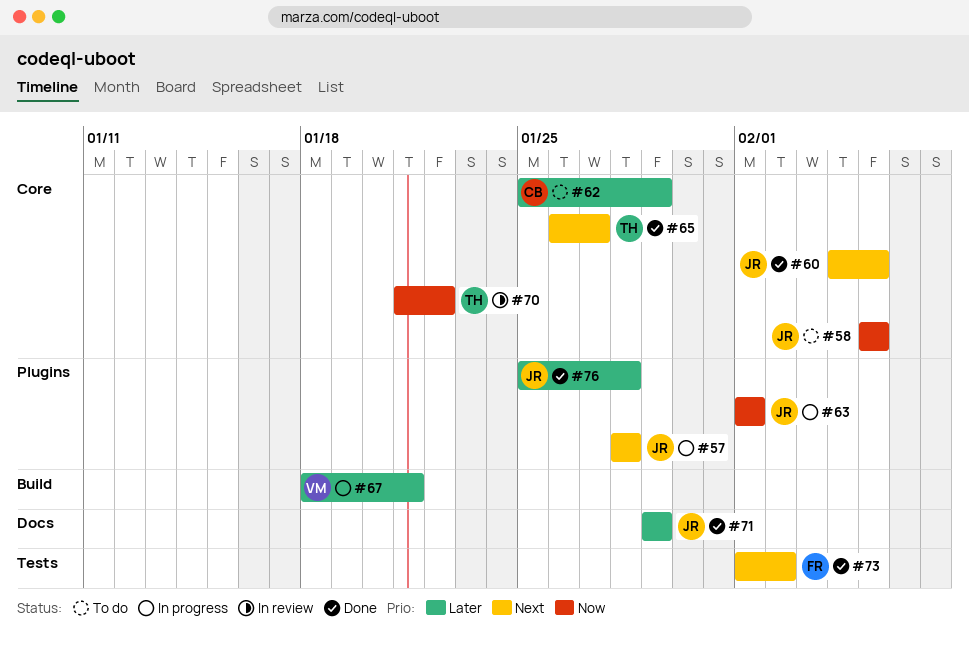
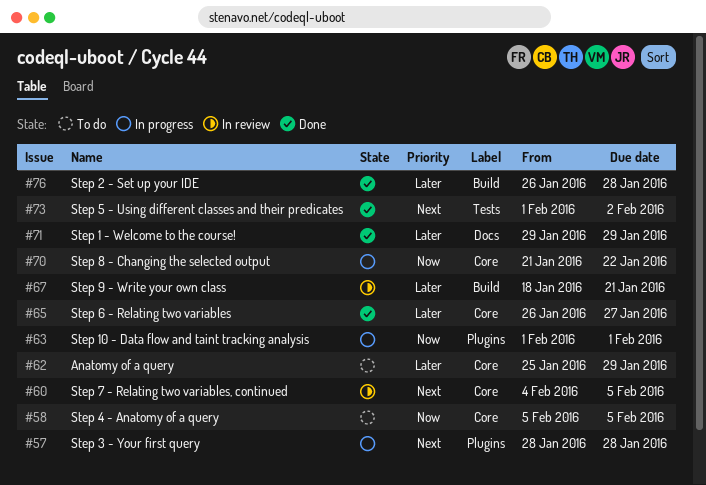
#60, status: Done -> In review
#65, priority: Next -> Later
#67, status: In progress -> In review
#70, status: In review -> In progress
#76, label: Plugins -> Build
#76, start: Jan 25 -> Jan 26

